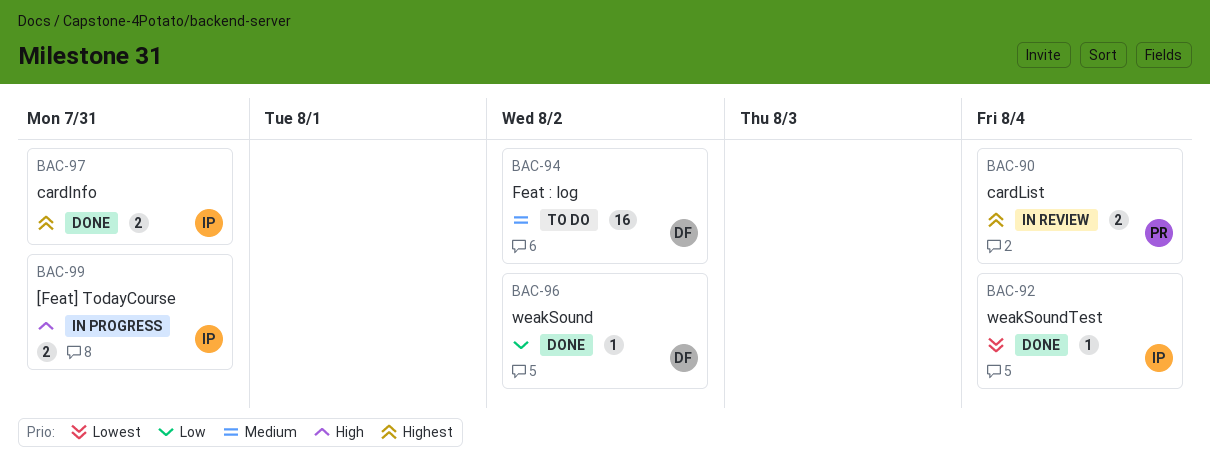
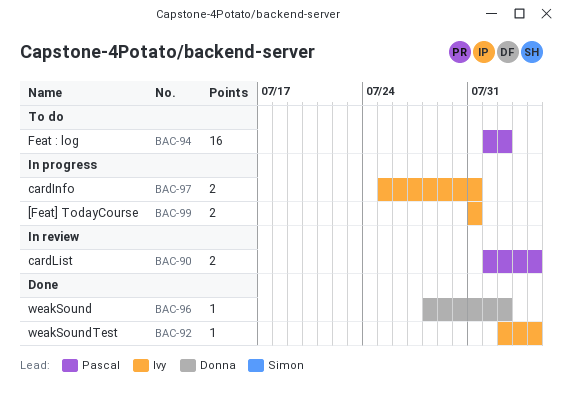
BAC-94, owner: Donna -> Pascal
BAC-97, status: Done -> In progress

